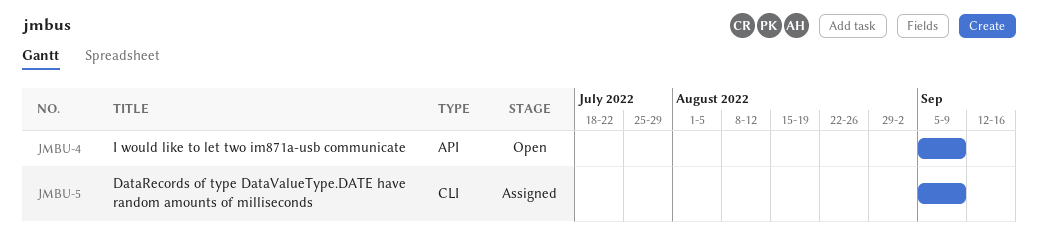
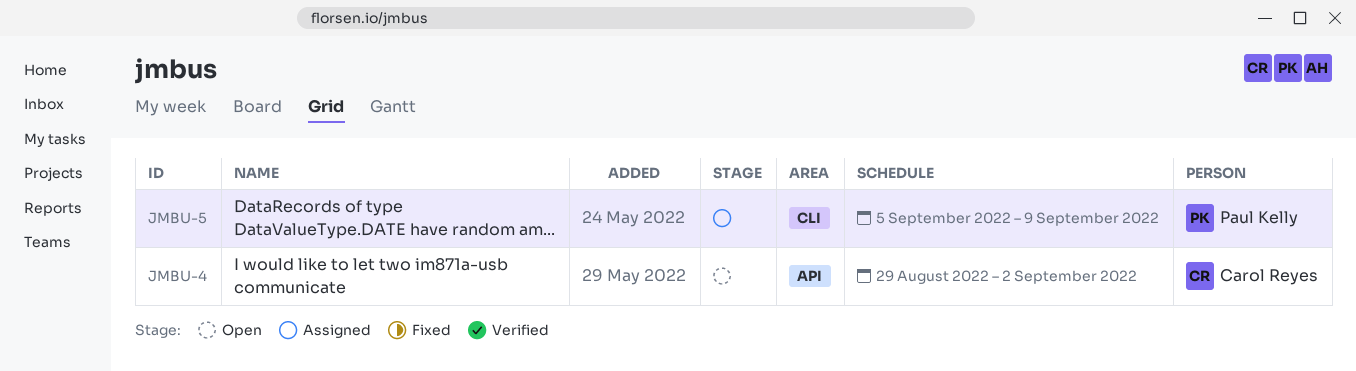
JMBU-4, start: Sep 5 -> Aug 29
JMBU-4, due: Sep 9 -> Sep 2

